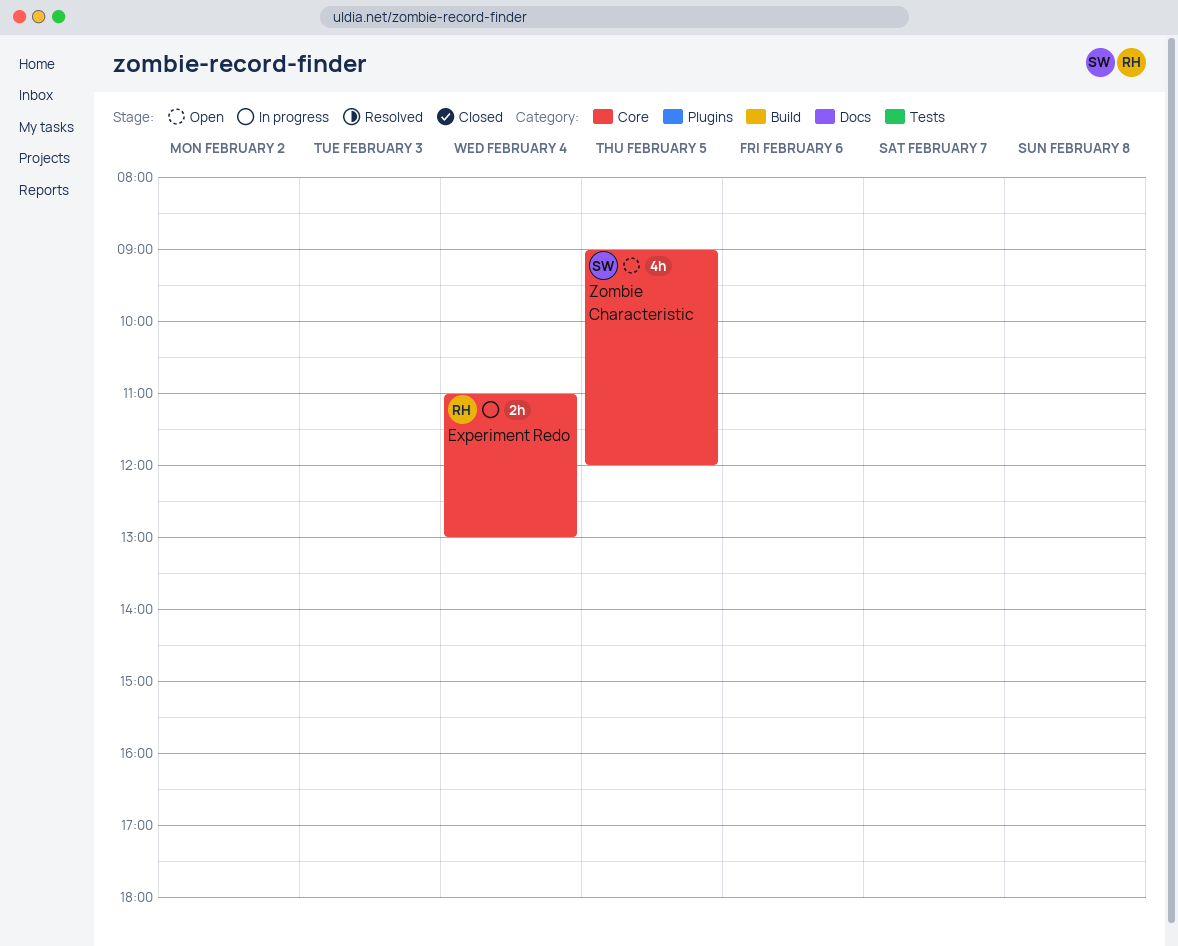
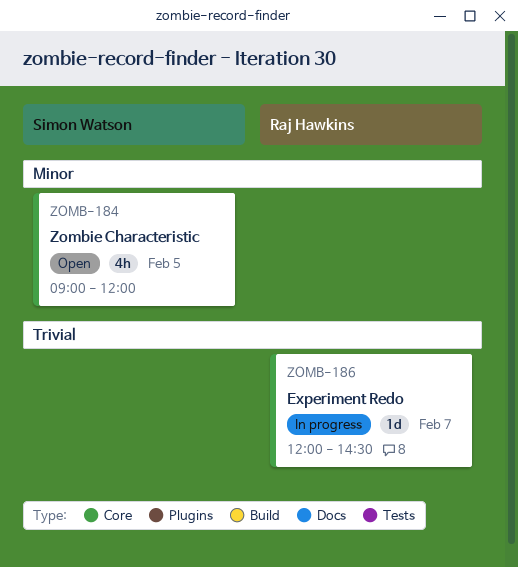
Experiment Redo, estimate: 2h -> 1d
Experiment Redo, day: Feb 4 -> Feb 7
Experiment Redo, begins: 11:00 -> 12:00
Experiment Redo, ends: 13:00 -> 14:30

